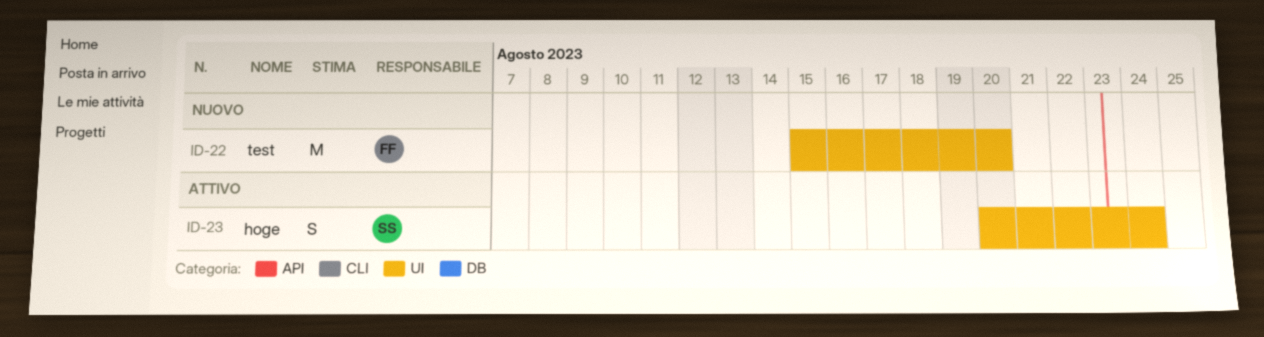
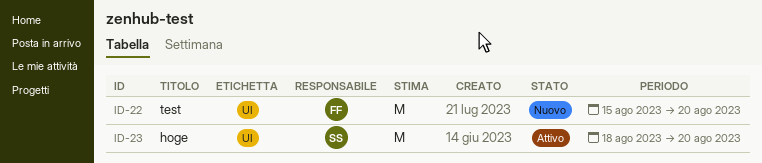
ID-23, estimate: S -> M
ID-23, start: Aug 20 -> Aug 18
ID-23, due: Aug 24 -> Aug 20

